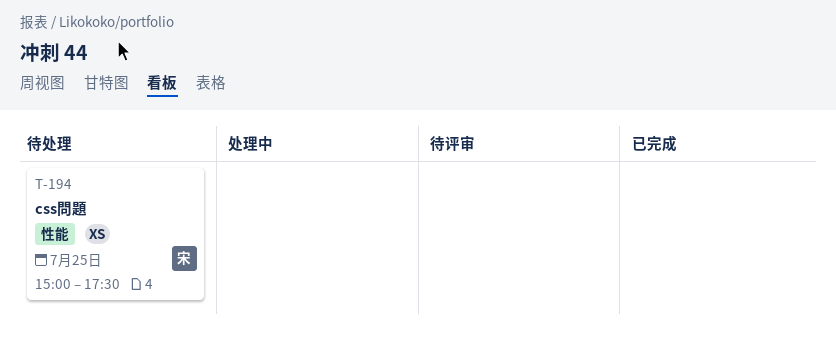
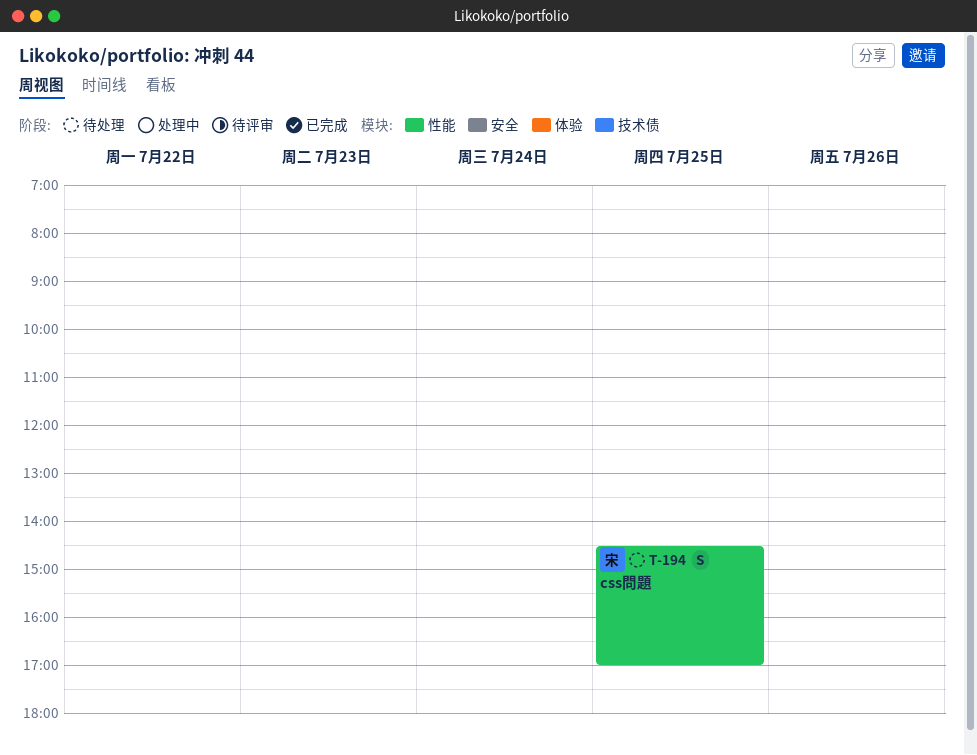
T-194, estimate: XS -> S
T-194, begins: 15:00 -> 14:30
T-194, ends: 17:30 -> 17:00

